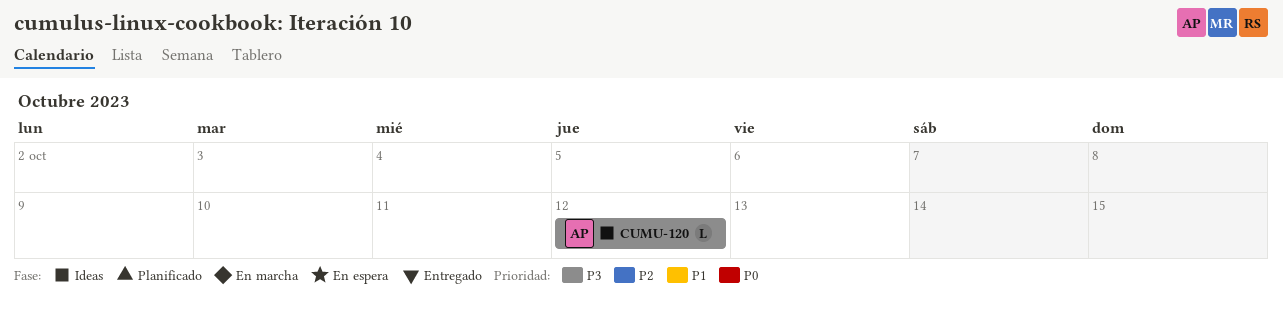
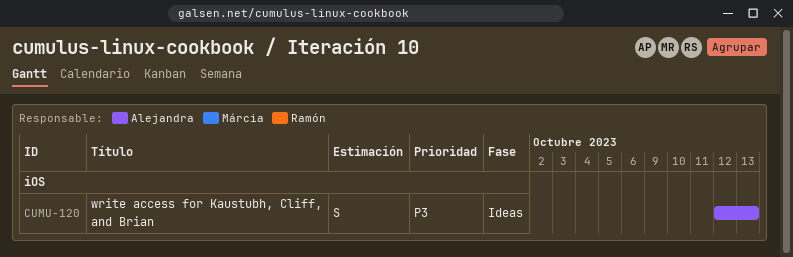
CUMU-120, estimate: L -> S
CUMU-120, due: Oct 12 -> Oct 13

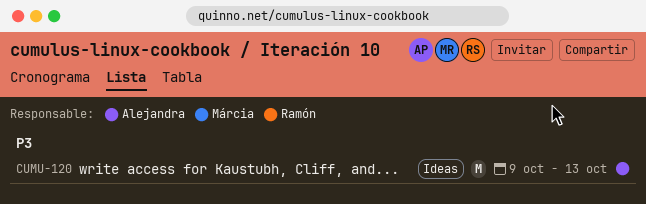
CUMU-120, estimate: S -> M
CUMU-120, start: Oct 12 -> Oct 9

